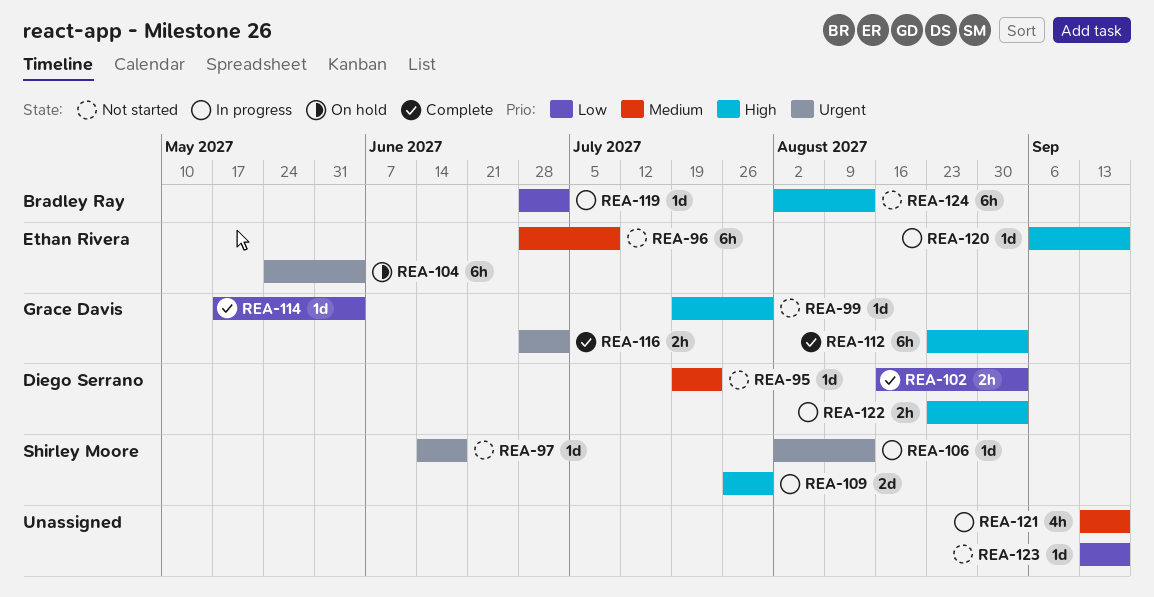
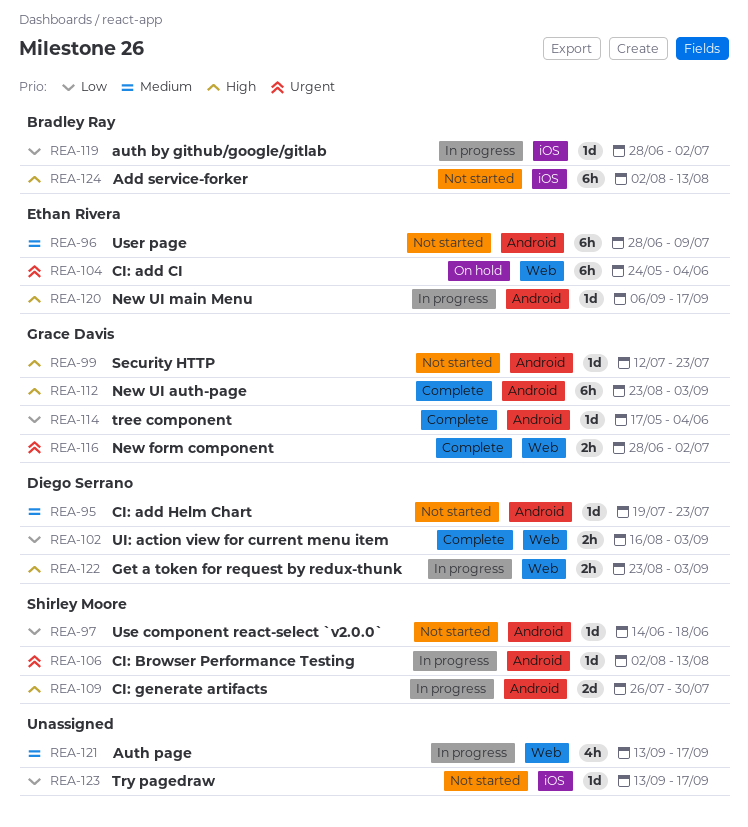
REA-97, priority: Urgent -> Low
REA-99, start: Jul 19 -> Jul 12
REA-99, due: Jul 30 -> Jul 23

